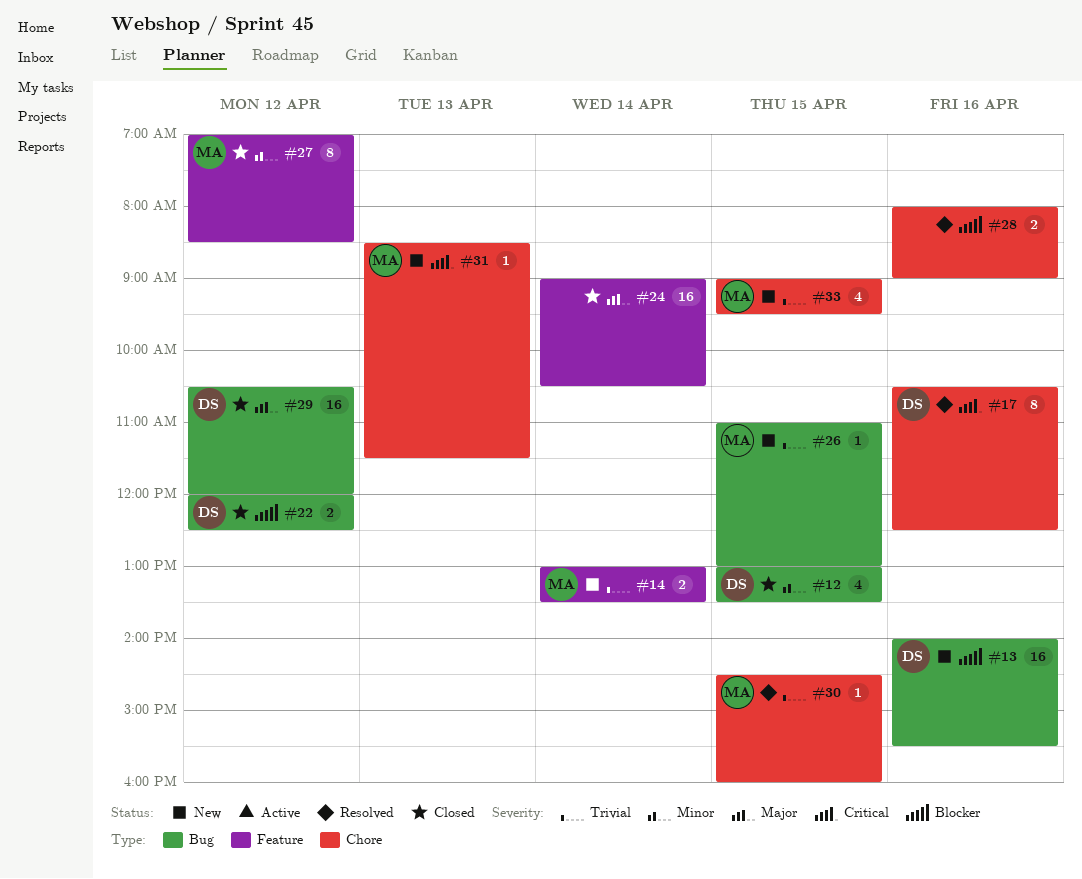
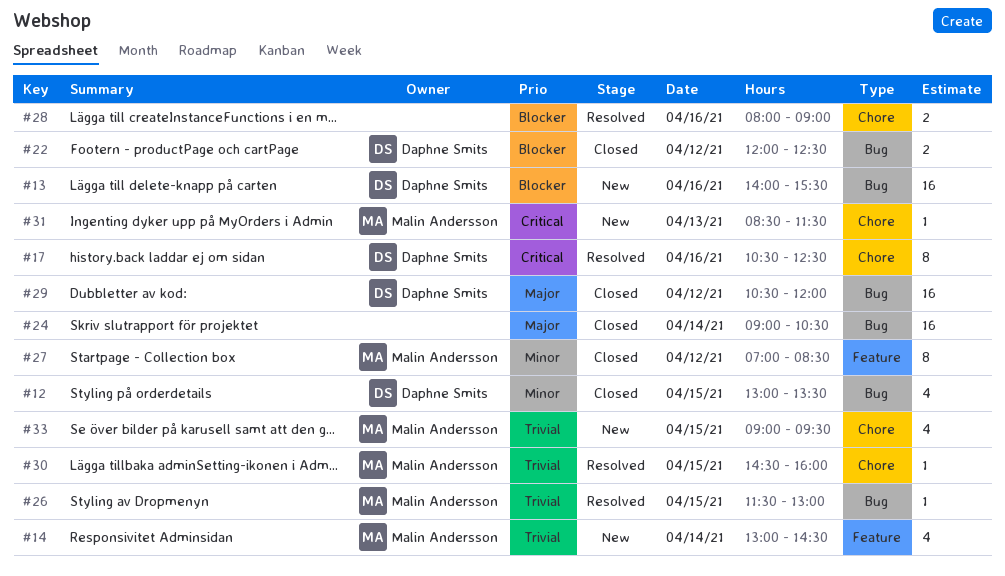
#14, estimate: 2 -> 4
#14, ends: 13:30 -> 14:30
#24, label: Feature -> Bug
#26, status: New -> Resolved
#26, begins: 11:00 -> 11:30

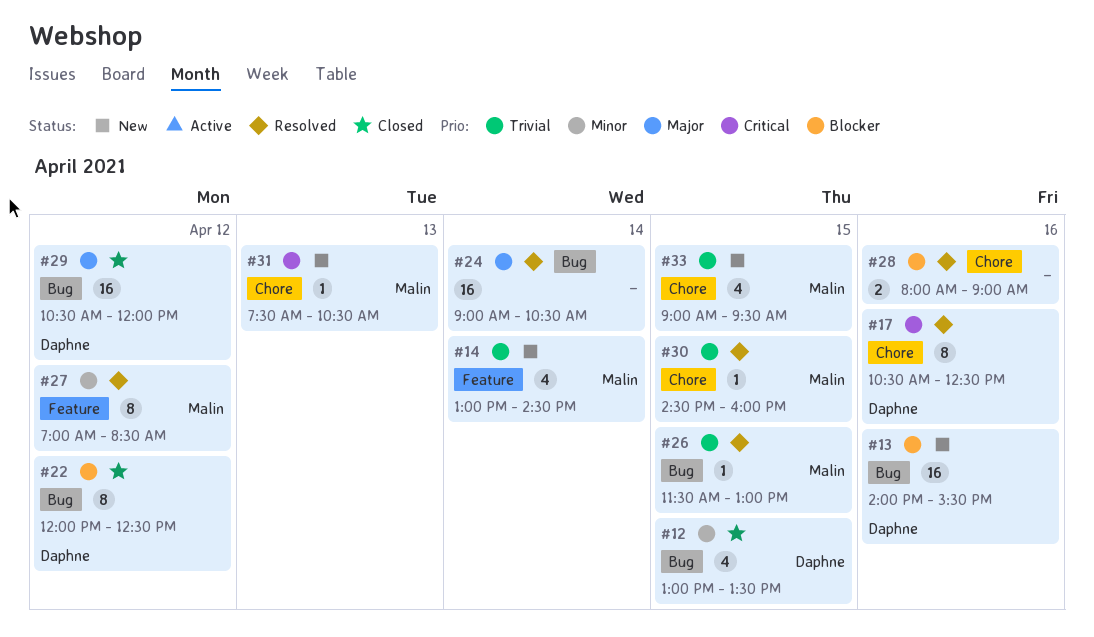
#22, estimate: 2 -> 8
#24, status: Closed -> Resolved
#27, status: Closed -> Resolved
#31, begins: 08:30 -> 07:30
#31, ends: 11:30 -> 10:30

